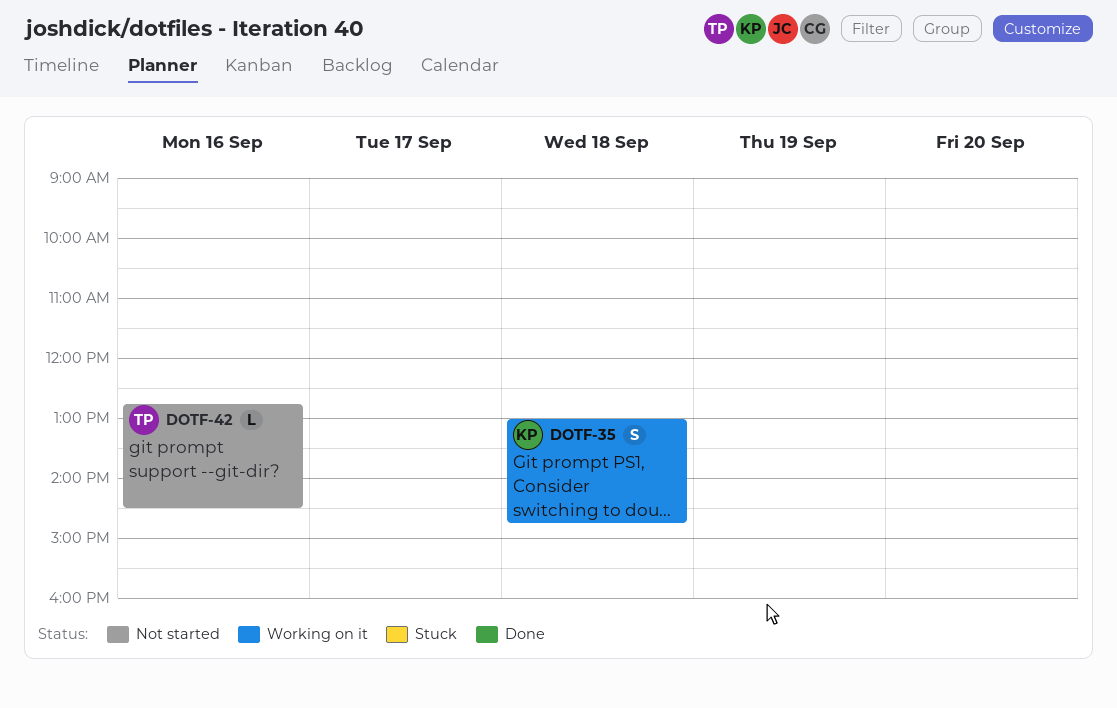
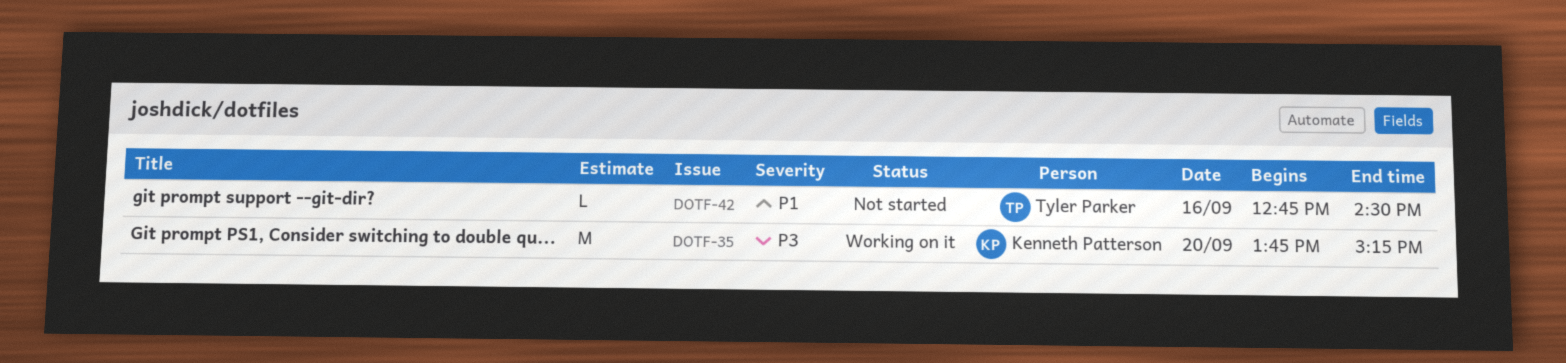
DOTF-35, estimate: S -> M
DOTF-35, day: Sep 18 -> Sep 20
DOTF-35, begins: 13:00 -> 13:45
DOTF-35, ends: 14:45 -> 15:15

